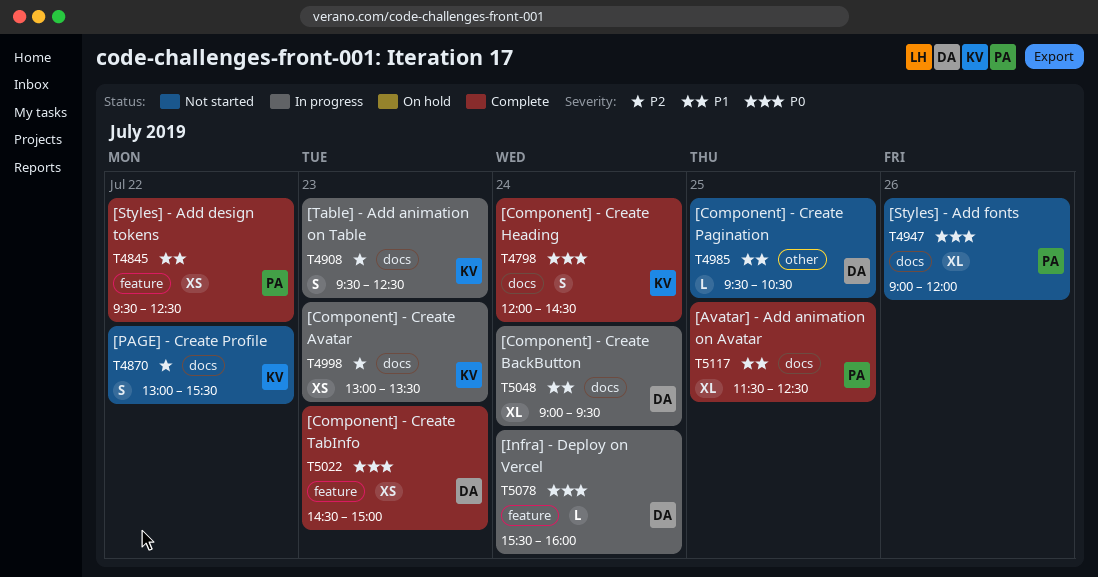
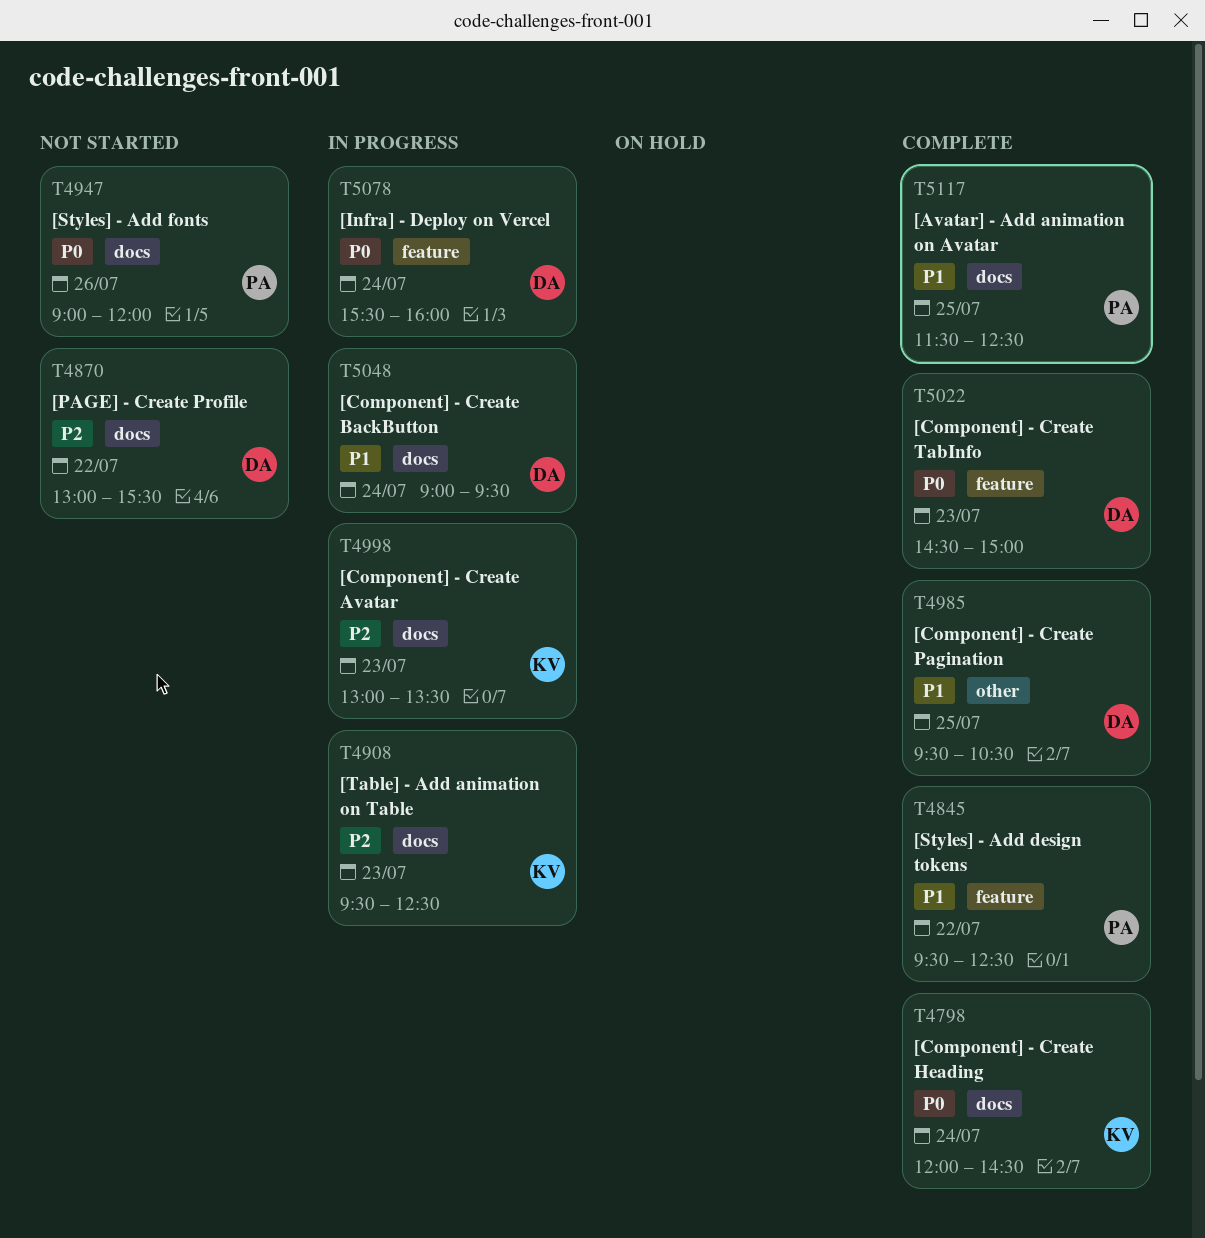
T4870, owner: KV -> DA
T4985, status: Not started -> Complete

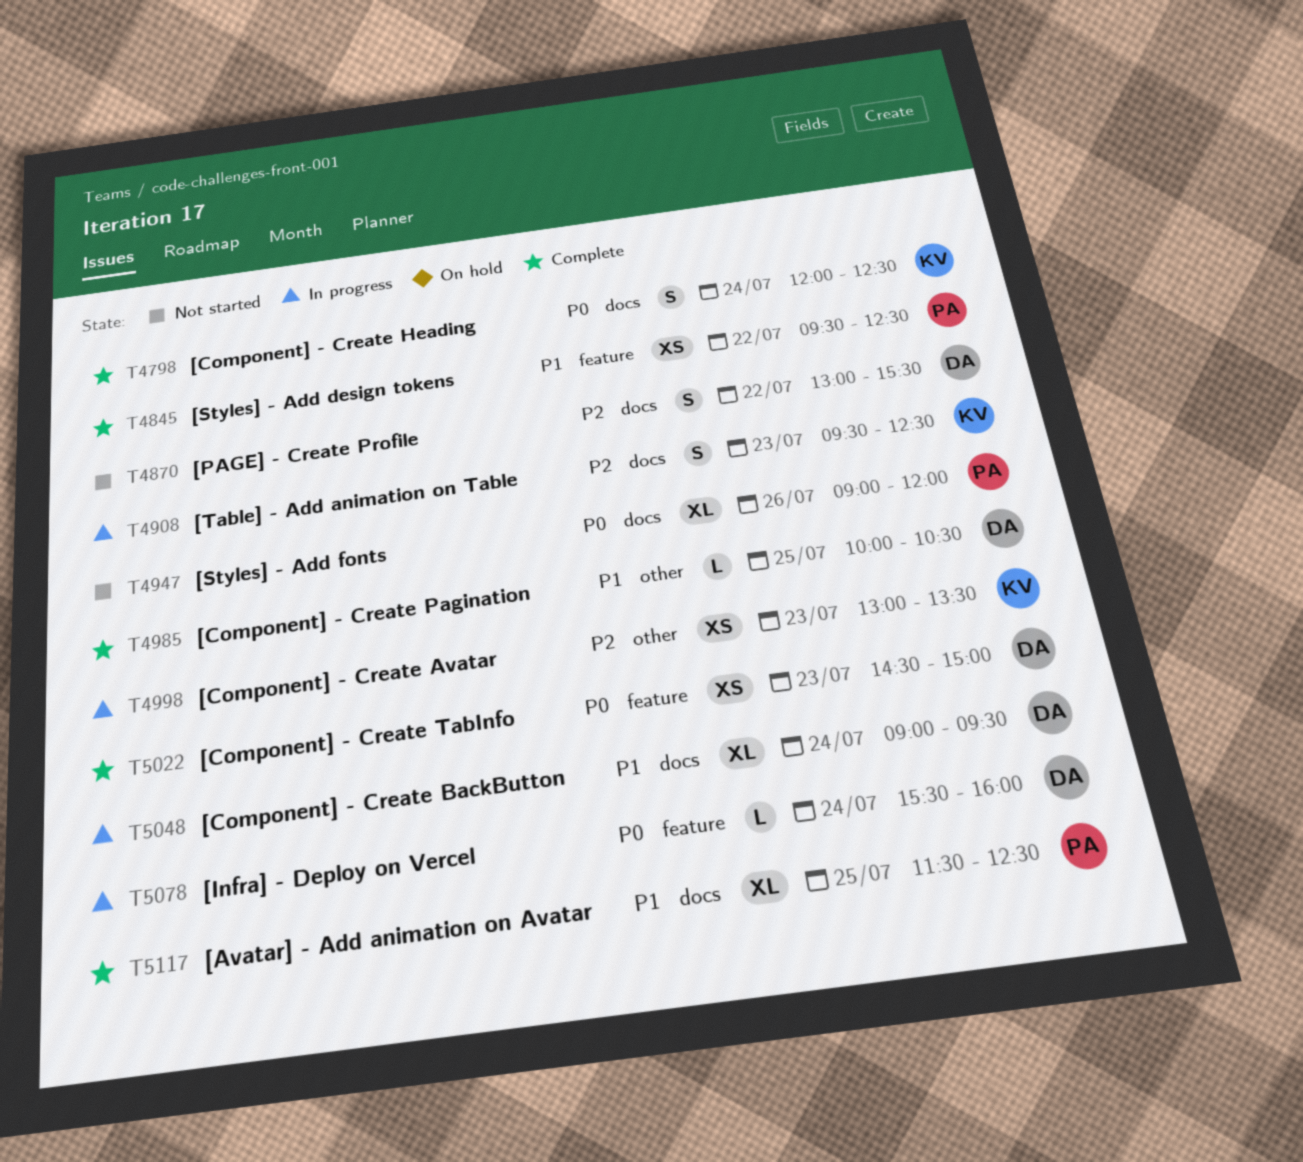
T4798, ends: 14:30 -> 12:30
T4985, begins: 09:30 -> 10:00
T4998, label: docs -> other

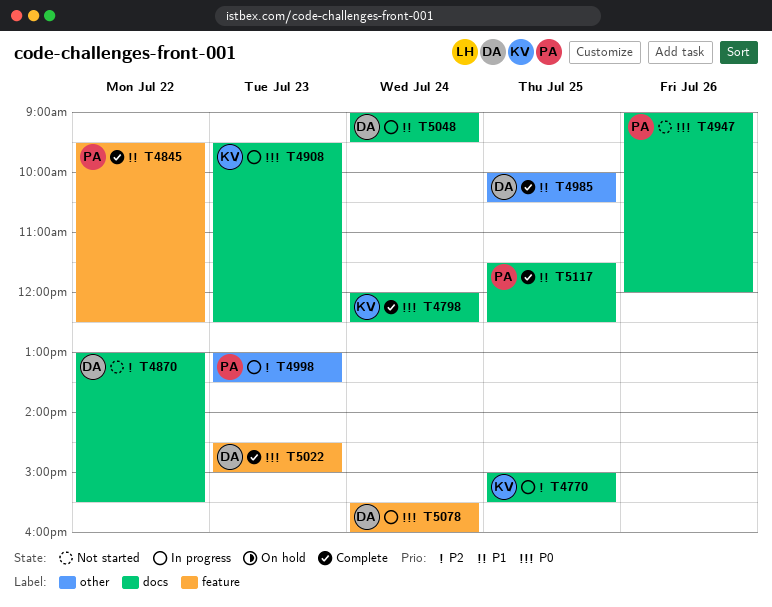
T4770: none -> present
T4908, priority: P2 -> P0
T4998, owner: KV -> PA

